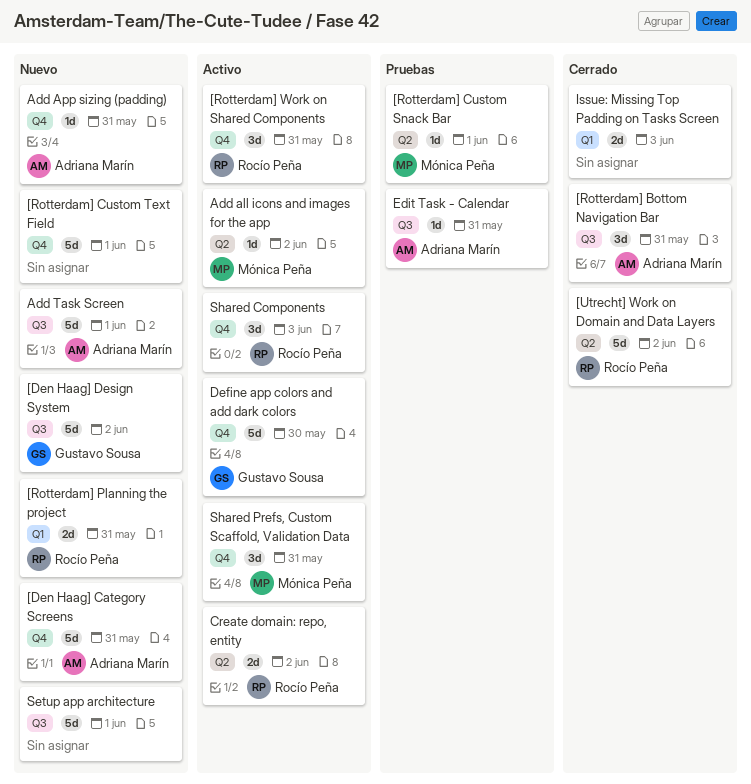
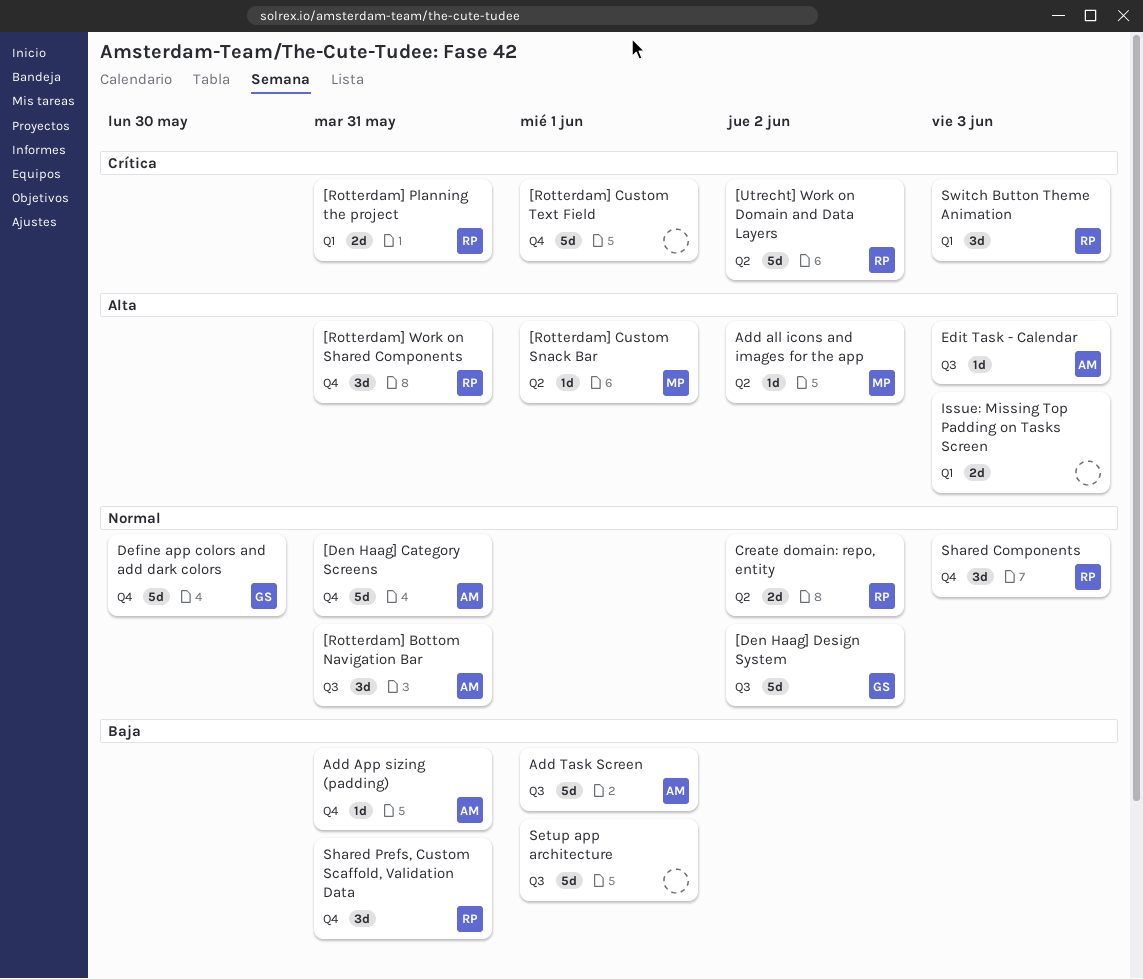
Edit Task - Calendar, due: May 31 -> Jun 3
Shared Prefs, Custom Scaffold, Validation Data, owner: Mónica Peña -> Rocío Peña
Switch Button Theme Animation: none -> present

